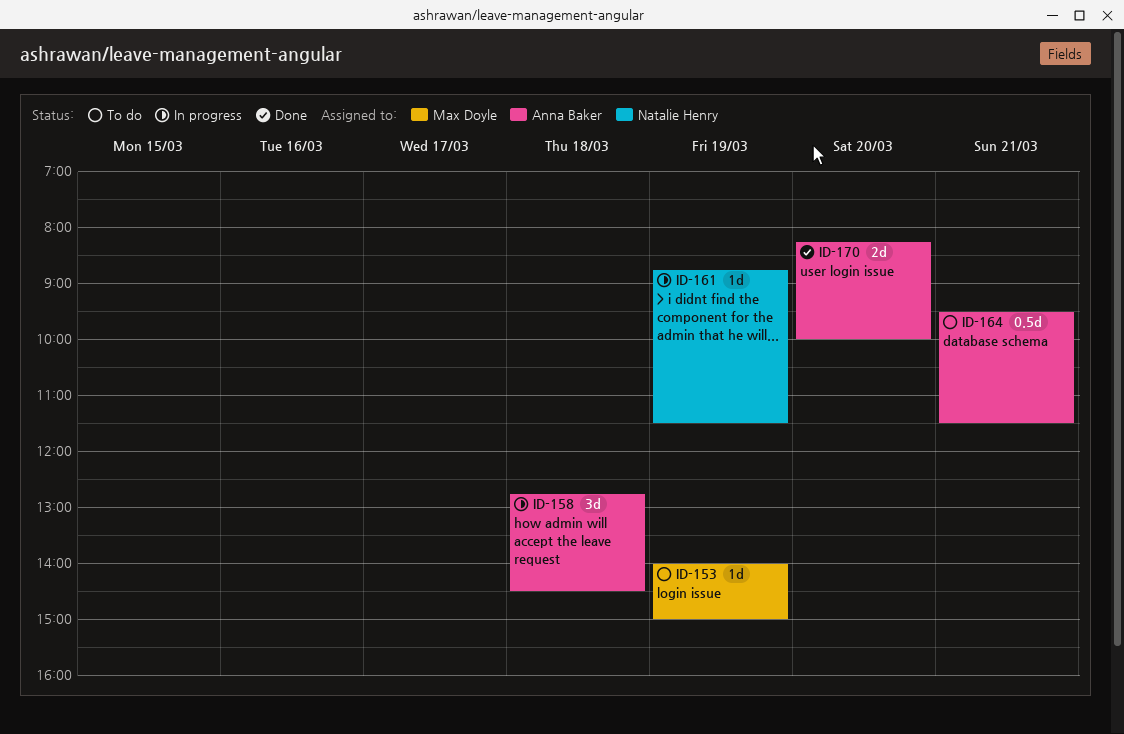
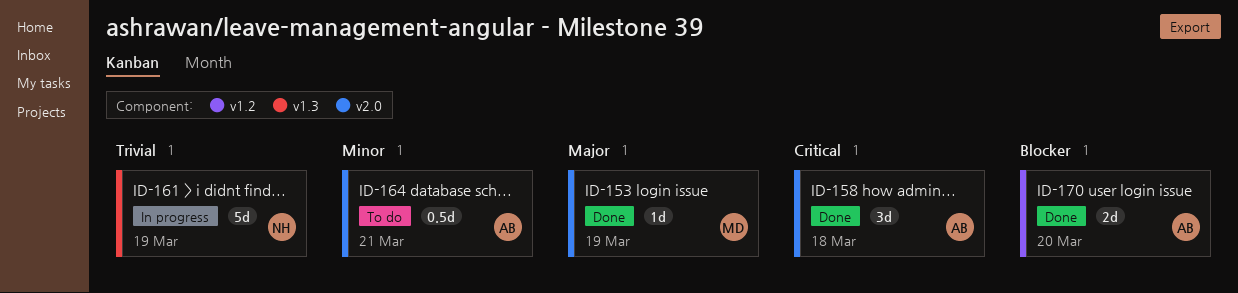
ID-153, status: To do -> Done
ID-158, status: In progress -> Done
ID-161, estimate: 1d -> 5d

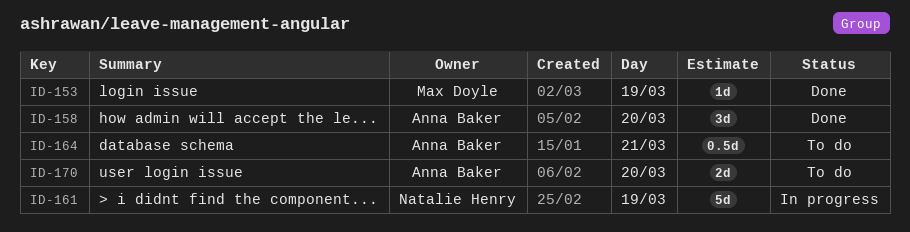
ID-158, day: Mar 18 -> Mar 20
ID-170, status: Done -> To do

